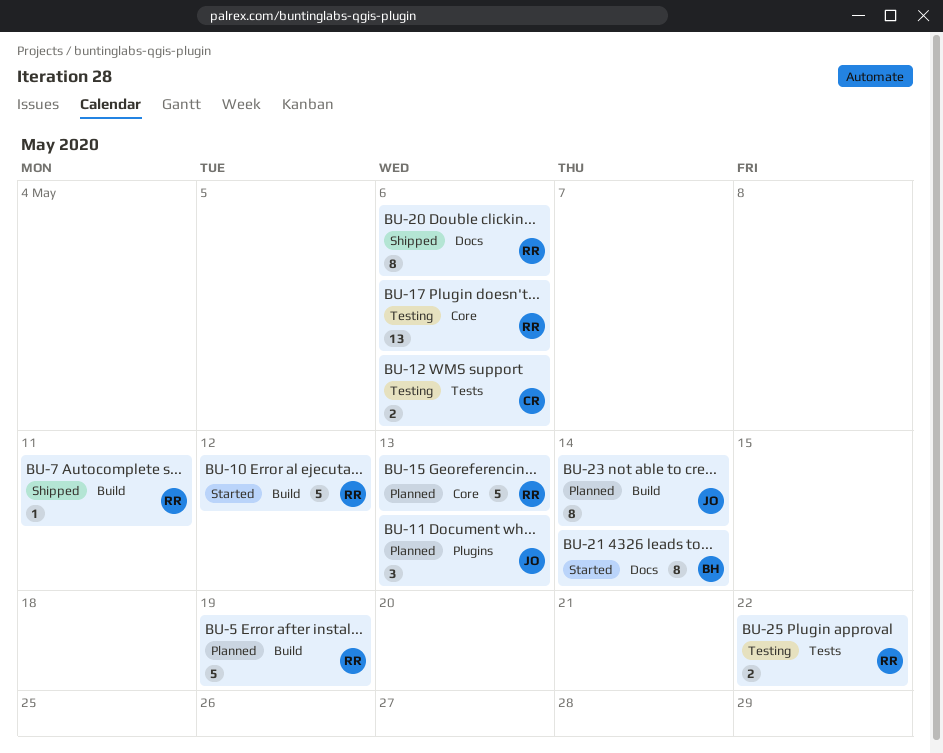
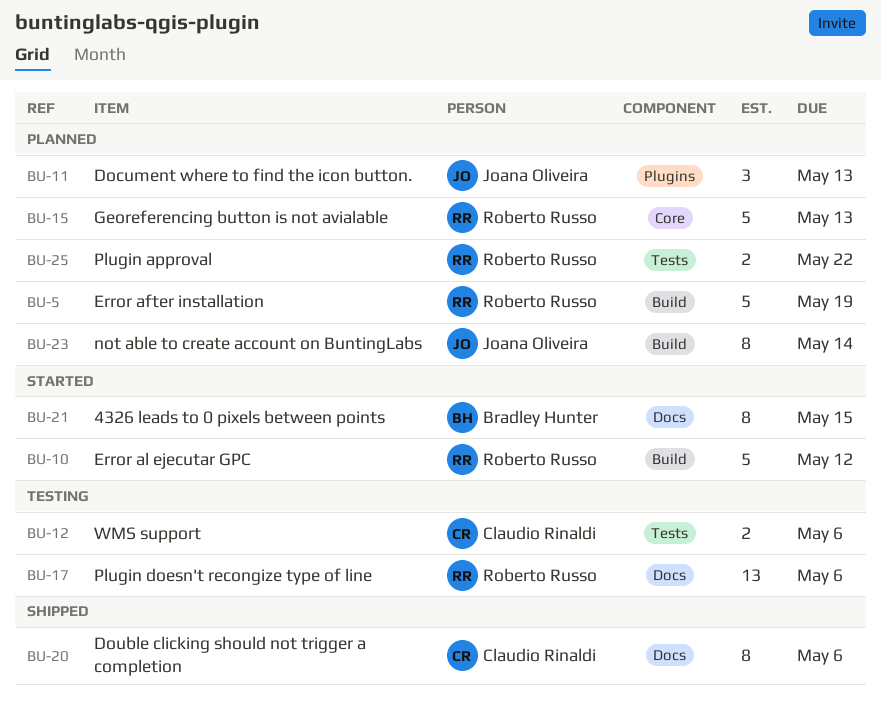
BU-7: present -> none
BU-17, label: Core -> Docs
BU-20, owner: Roberto Russo -> Claudio Rinaldi
BU-21, due: May 14 -> May 15
BU-25, status: Testing -> Planned

